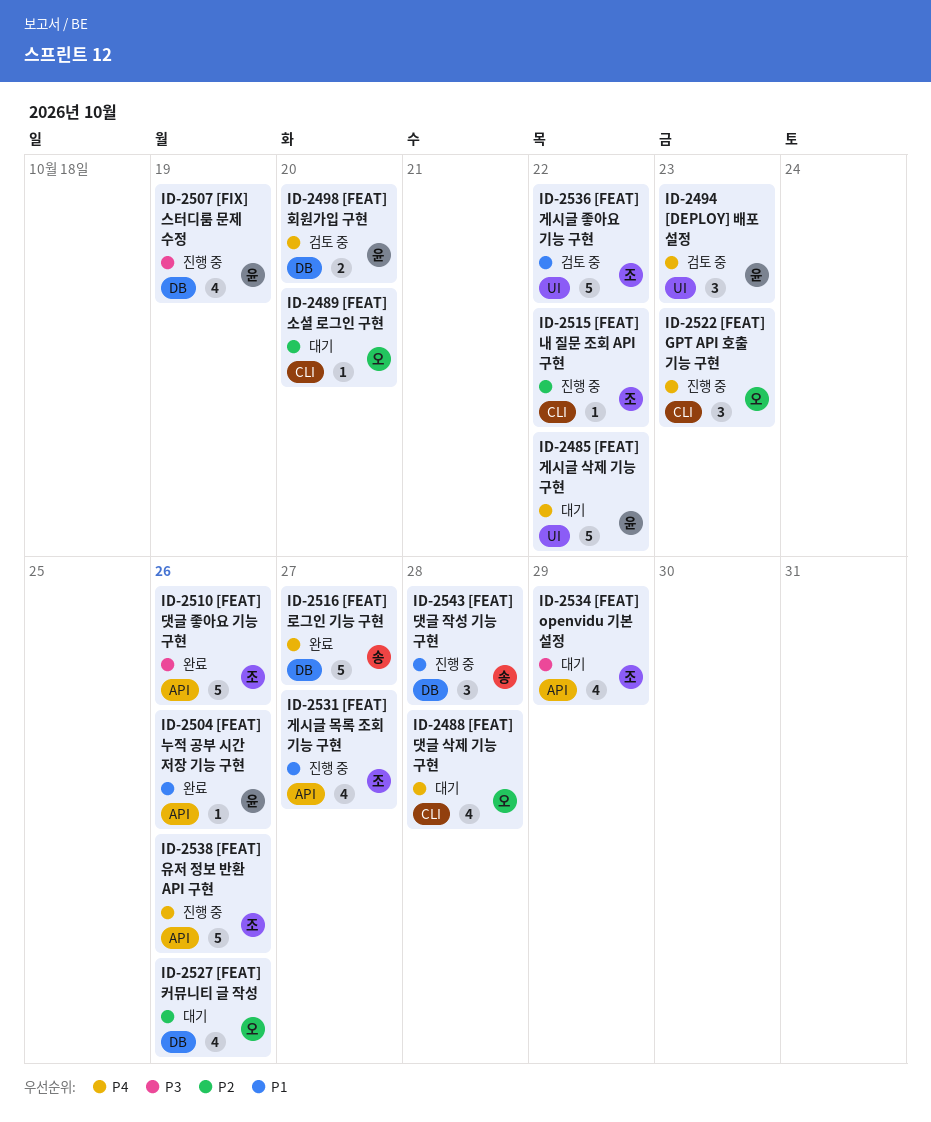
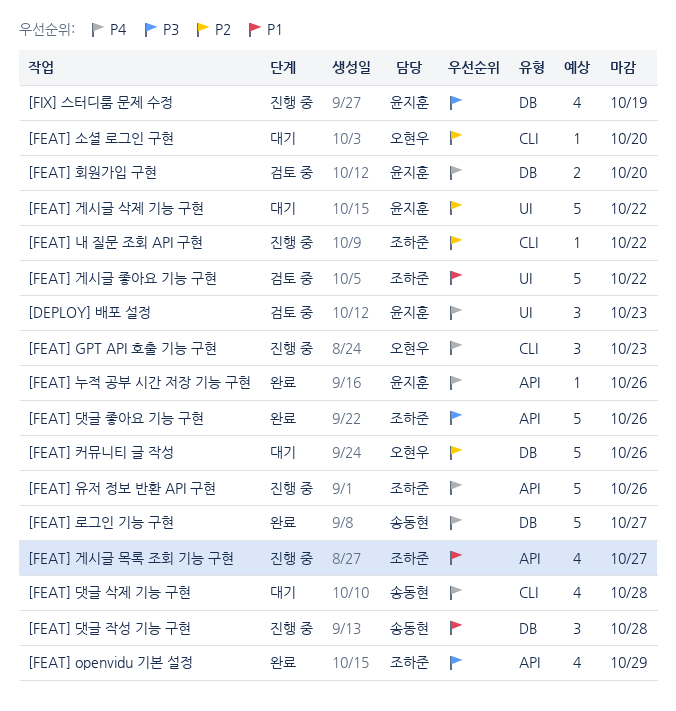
[FEAT] openvidu 기본 설정, status: 대기 -> 완료
[FEAT] 게시글 삭제 기능 구현, priority: P4 -> P2
[FEAT] 누적 공부 시간 저장 기능 구현, priority: P1 -> P4
[FEAT] 댓글 삭제 기능 구현, owner: 오현우 -> 송동현
[FEAT] 커뮤니티 글 작성, estimate: 4 -> 5

